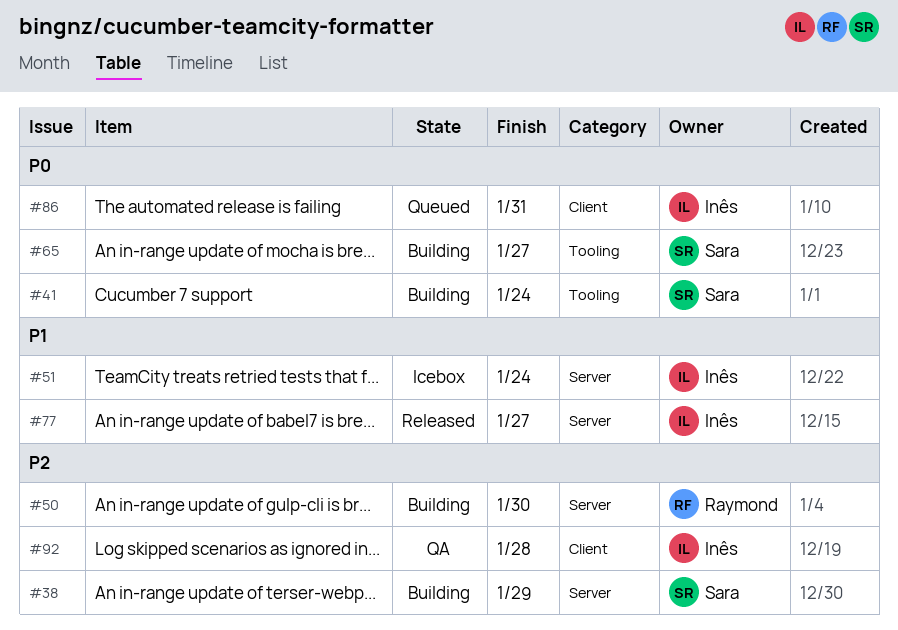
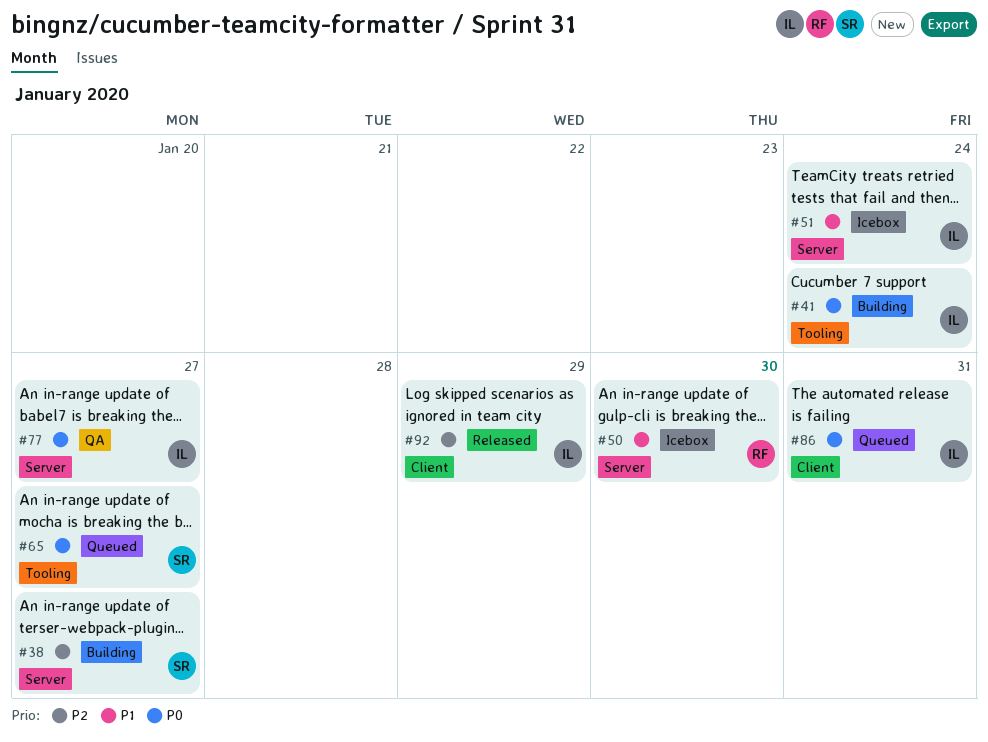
#38, due: Jan 29 -> Jan 27
#41, owner: Sara -> Inês
#50, status: Building -> Icebox
#50, priority: P2 -> P1
#65, status: Building -> Queued
#77, status: Released -> QA
#77, priority: P1 -> P0
#92, status: QA -> Released
#92, due: Jan 28 -> Jan 29

